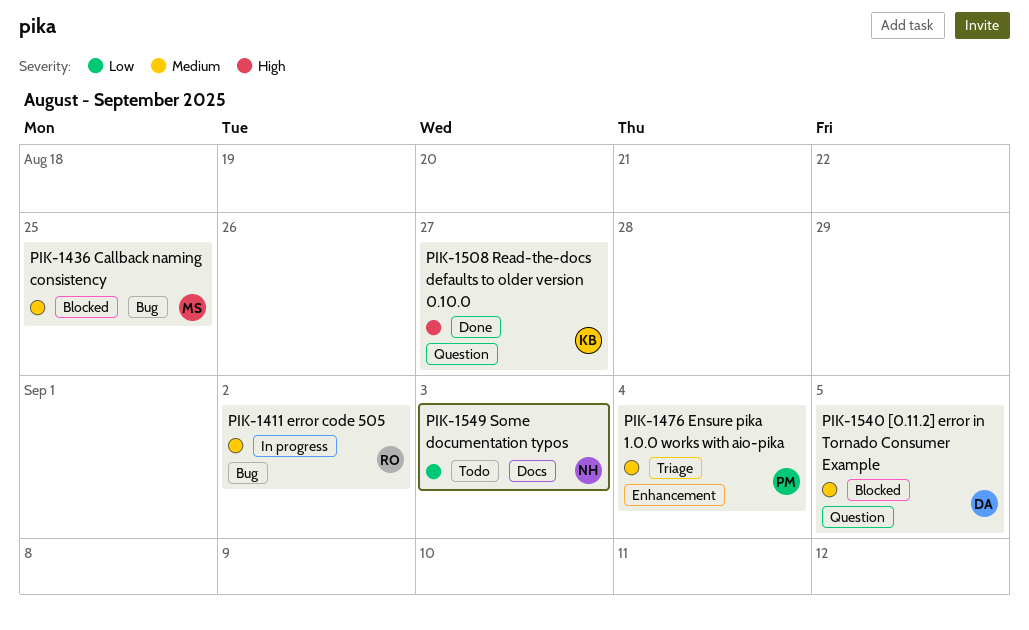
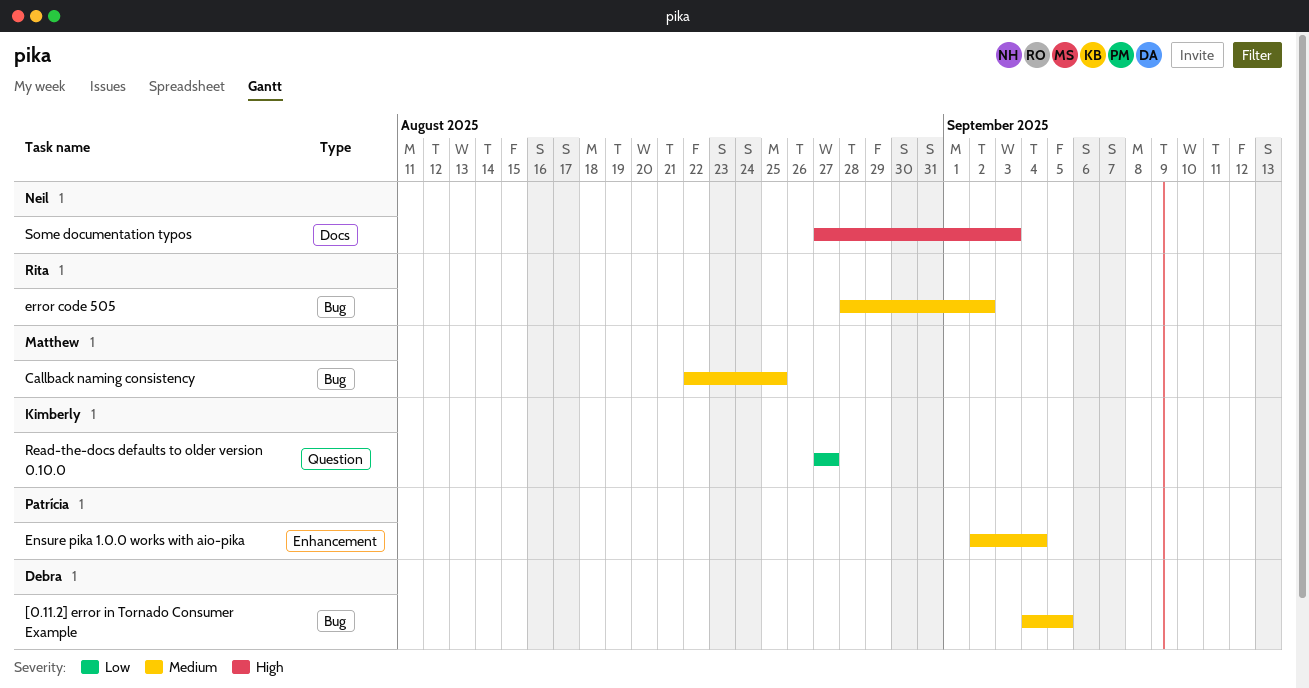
[0.11.2] error in Tornado Consumer Example, label: Question -> Bug
Read-the-docs defaults to older version 0.10.0, priority: High -> Low
Some documentation typos, priority: Low -> High

